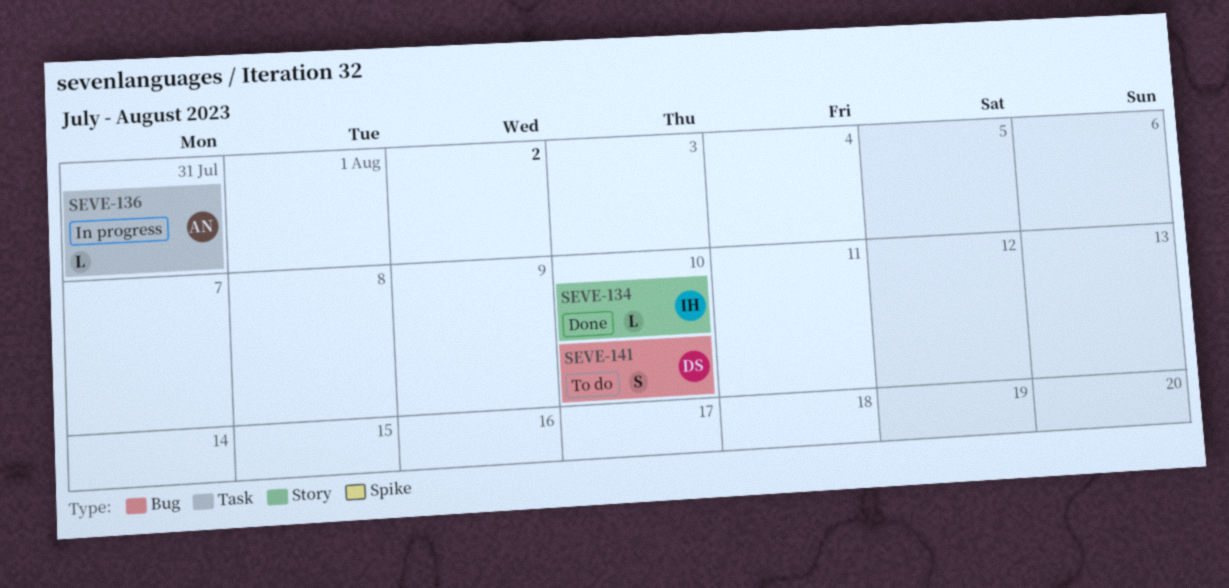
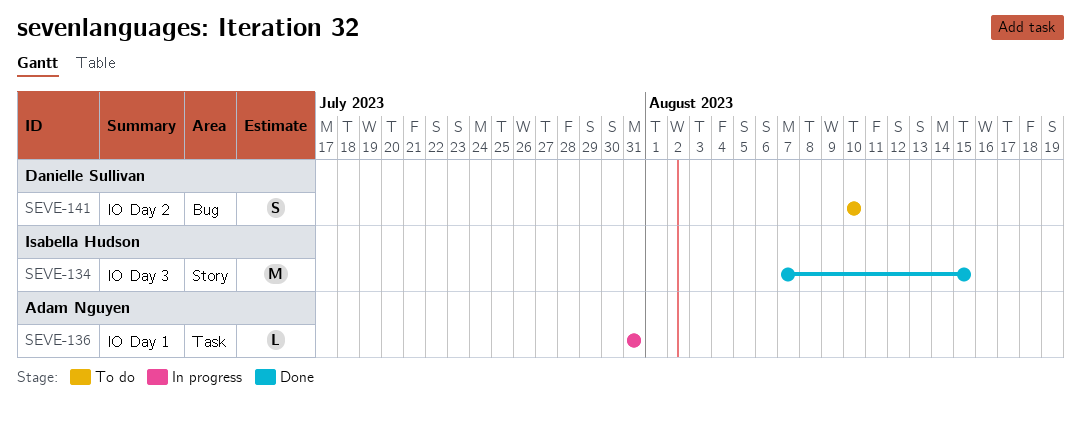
SEVE-134, estimate: L -> M
SEVE-134, due: Aug 10 -> Aug 15

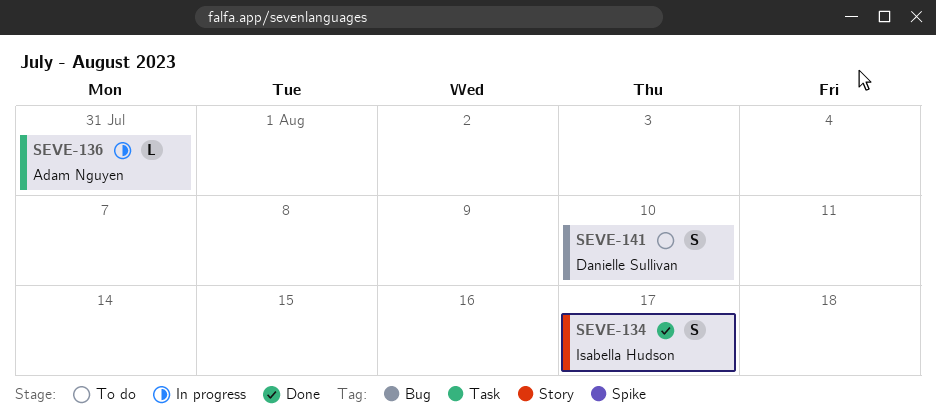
SEVE-134, estimate: M -> S
SEVE-134, due: Aug 15 -> Aug 17

